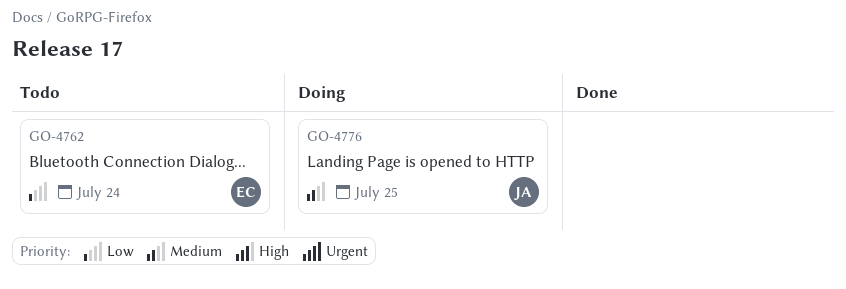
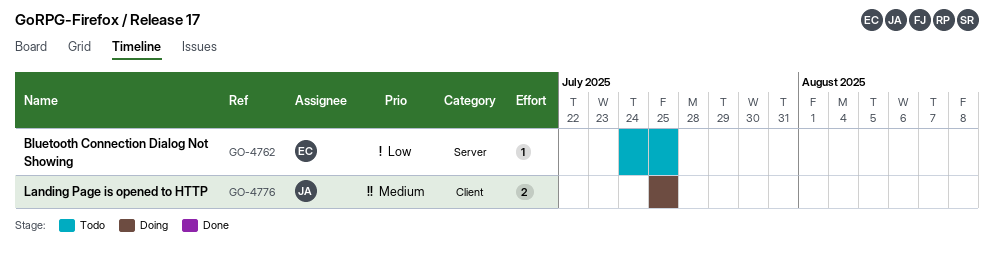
GO-4762, due: Jul 24 -> Jul 25

